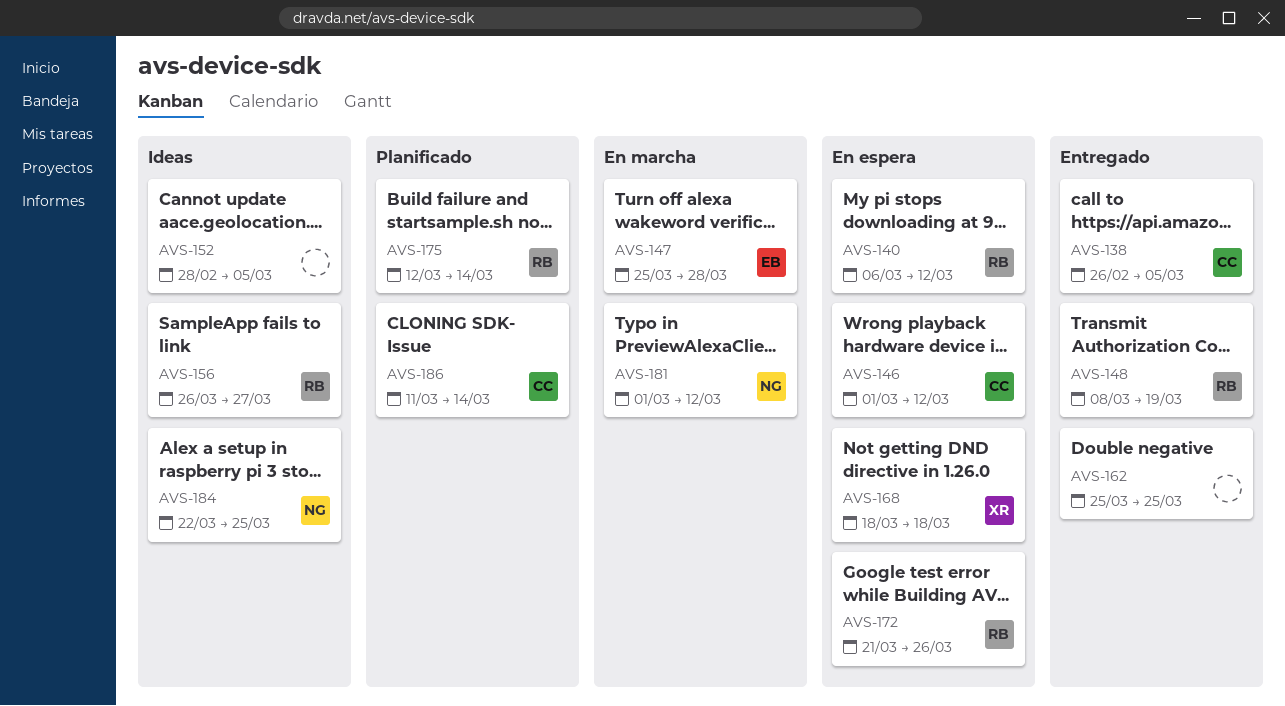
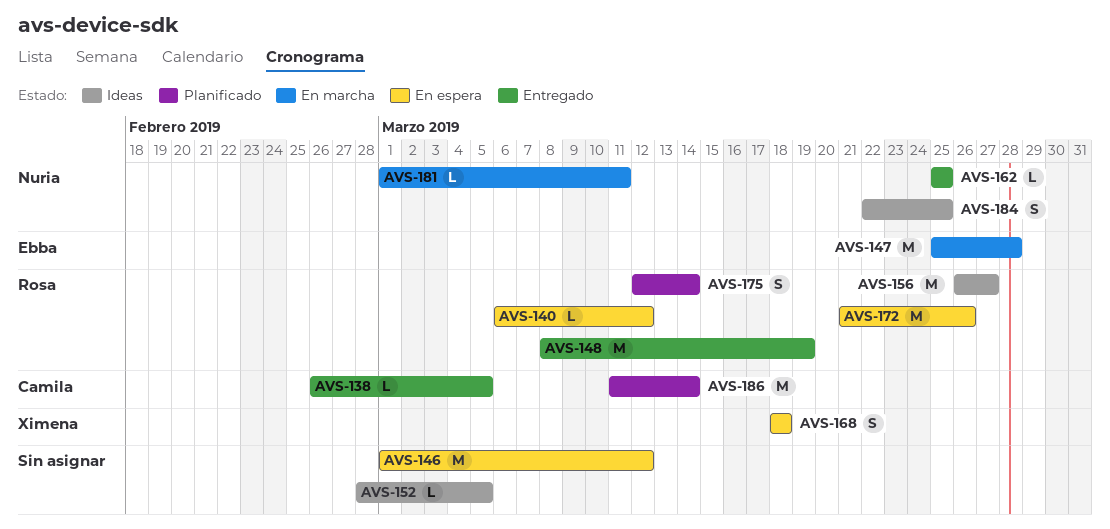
AVS-146, owner: Camila -> none
AVS-162, owner: none -> Nuria
AVS-181, due: Mar 12 -> Mar 11

